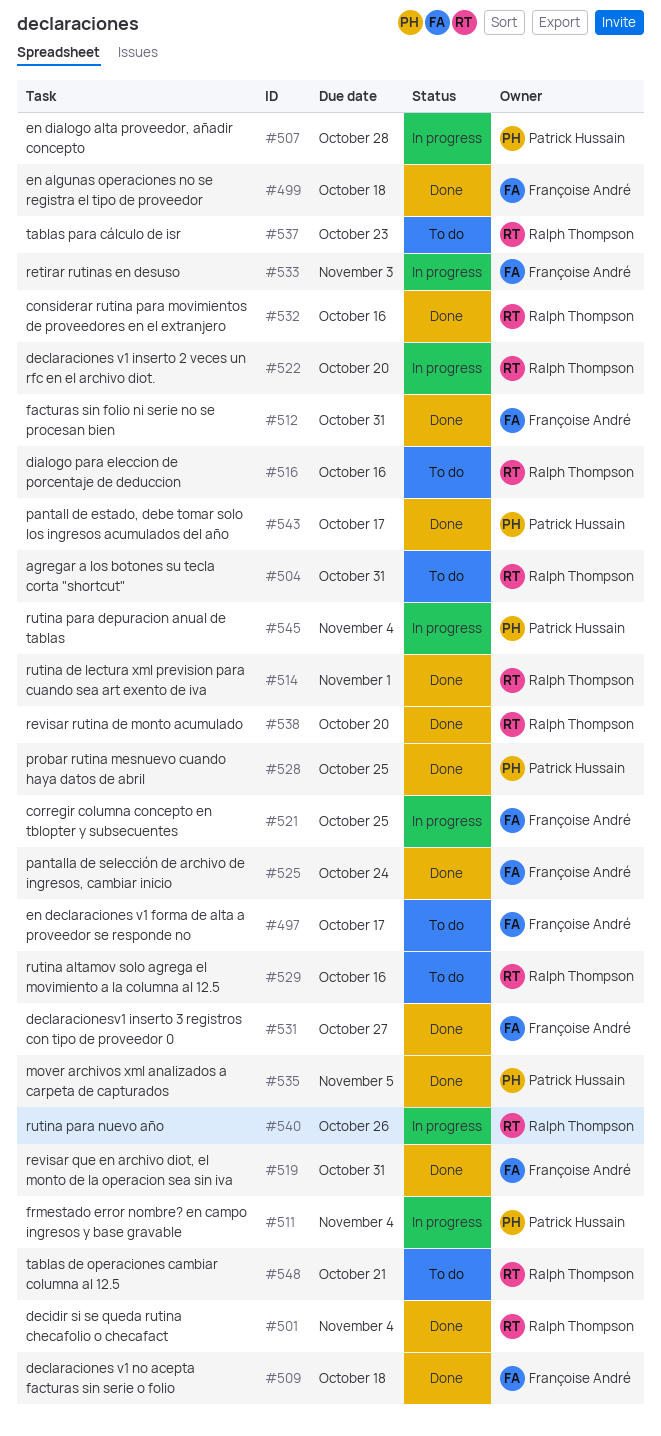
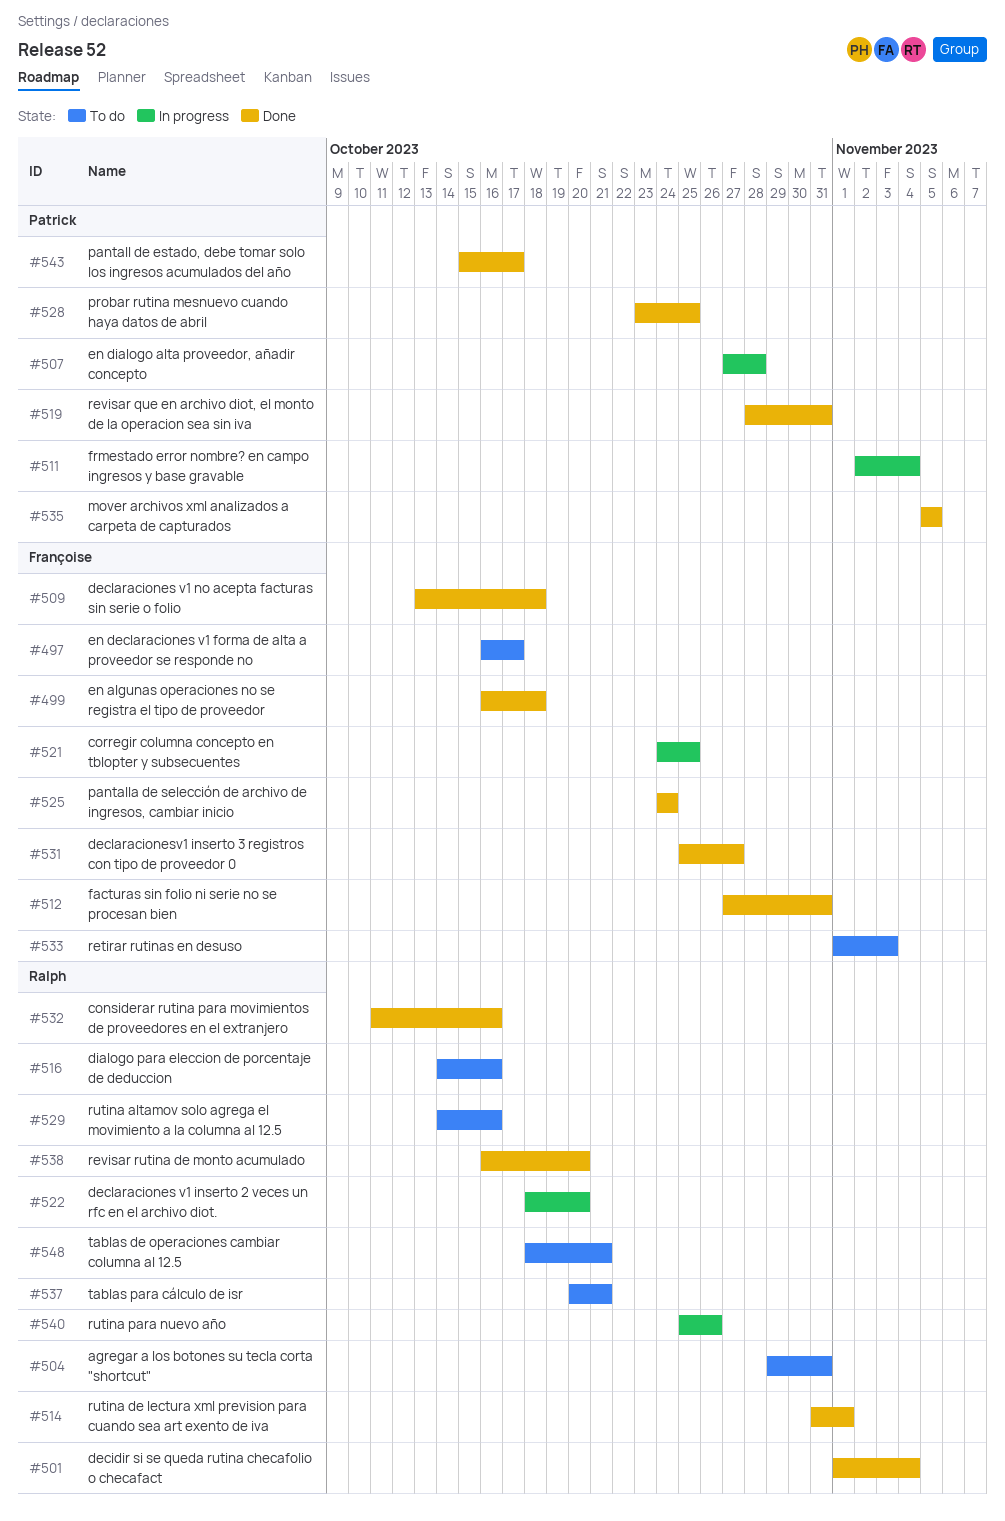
#519, owner: Françoise André -> Patrick Hussain
#533, status: In progress -> To do
#537, due: Oct 23 -> Oct 21
#545: present -> none

